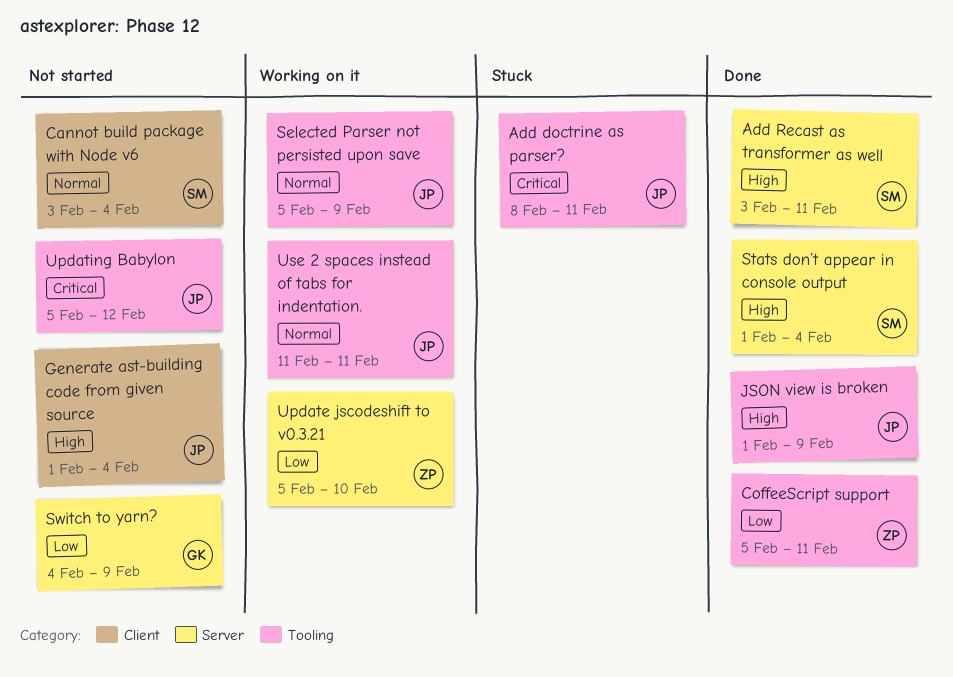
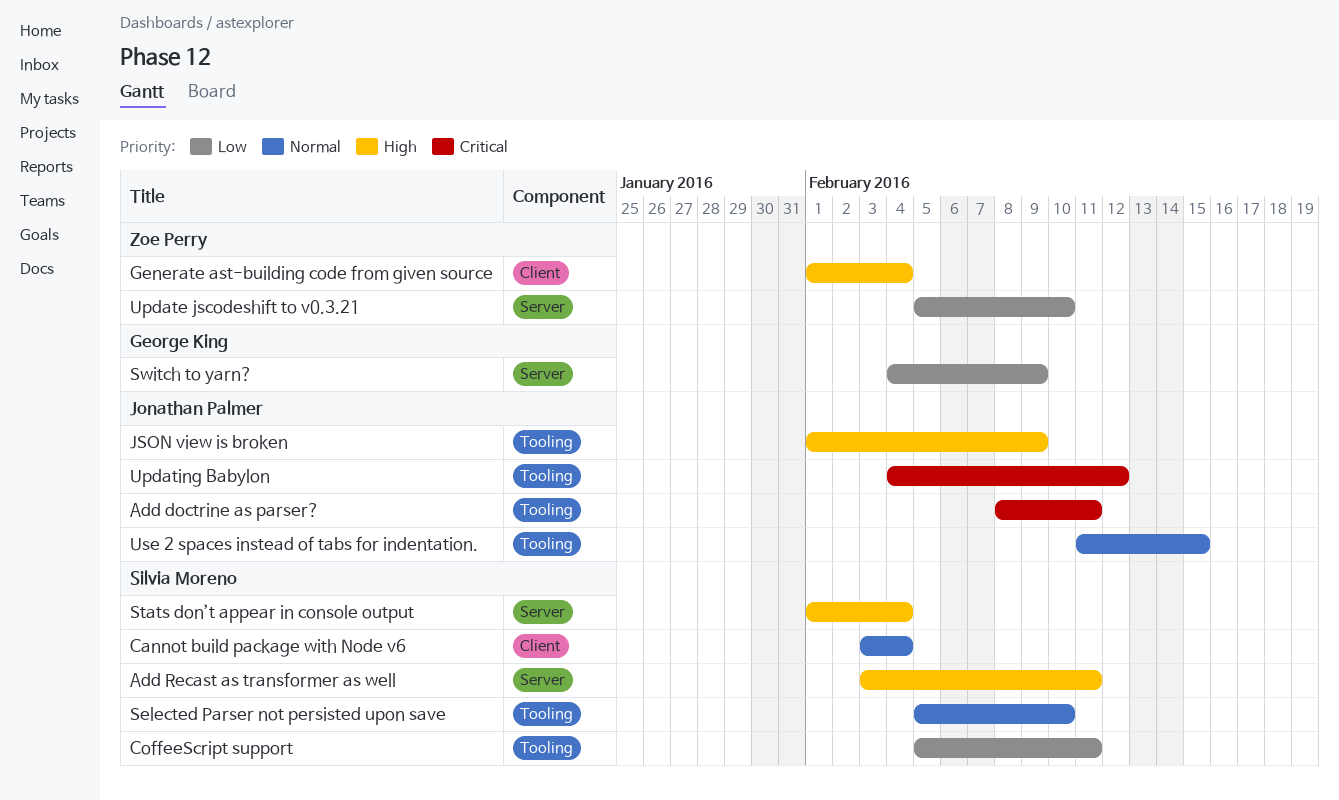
CoffeeScript support, owner: Zoe Perry -> Silvia Moreno
Generate ast-building code from given source, owner: Jonathan Palmer -> Zoe Perry
Selected Parser not persisted upon save, owner: Jonathan Palmer -> Silvia Moreno
Selected Parser not persisted upon save, due: Feb 9 -> Feb 10
Updating Babylon, start: Feb 5 -> Feb 4
Use 2 spaces instead of tabs for indentation., due: Feb 11 -> Feb 15

